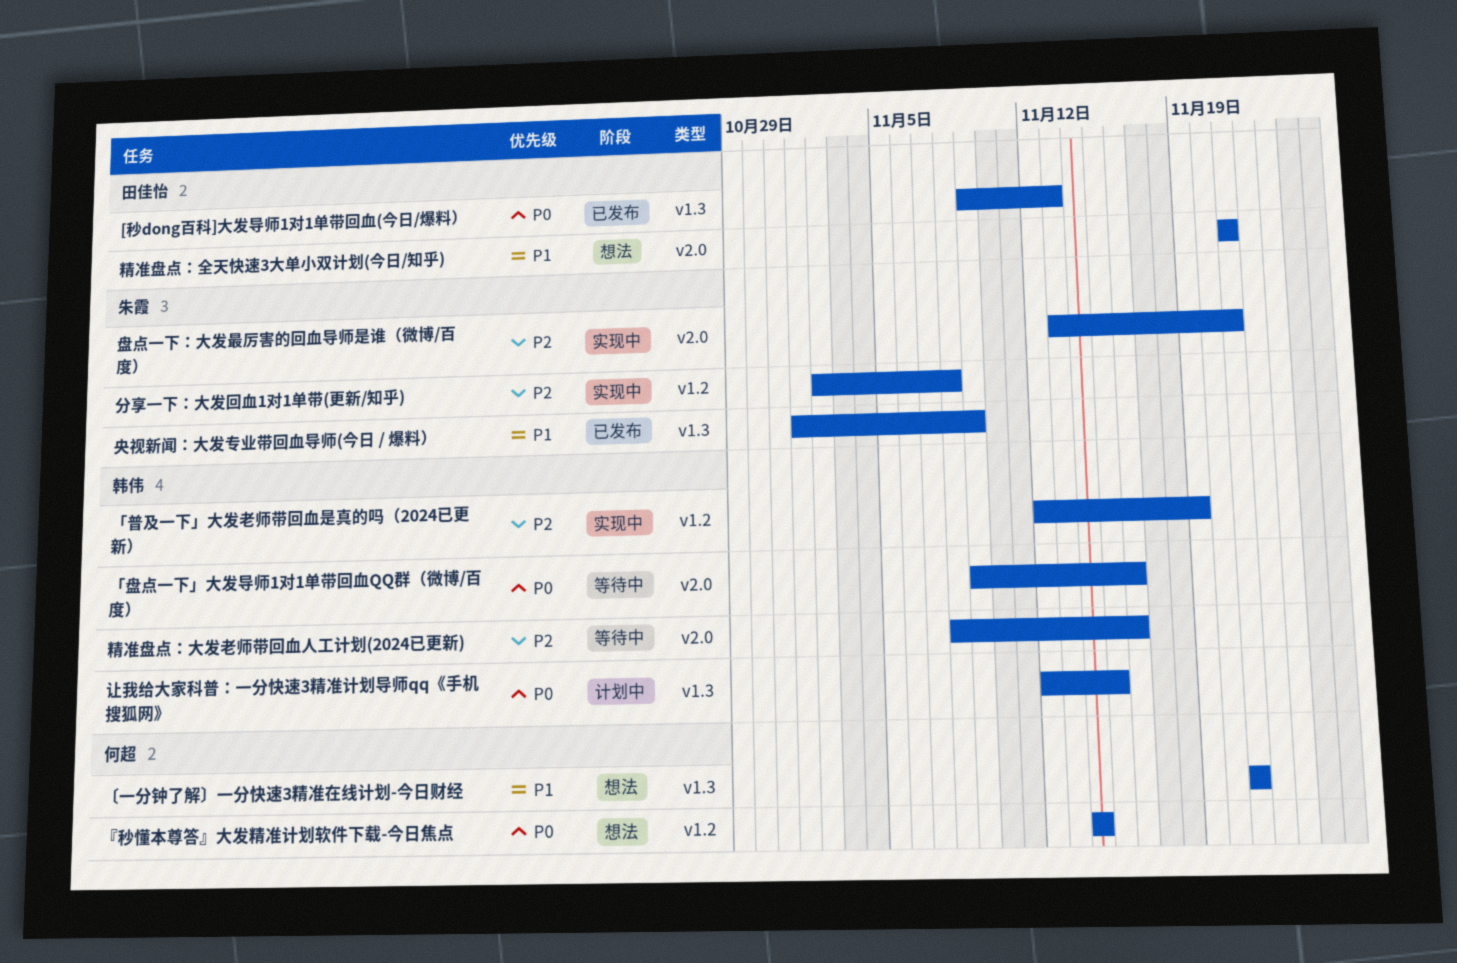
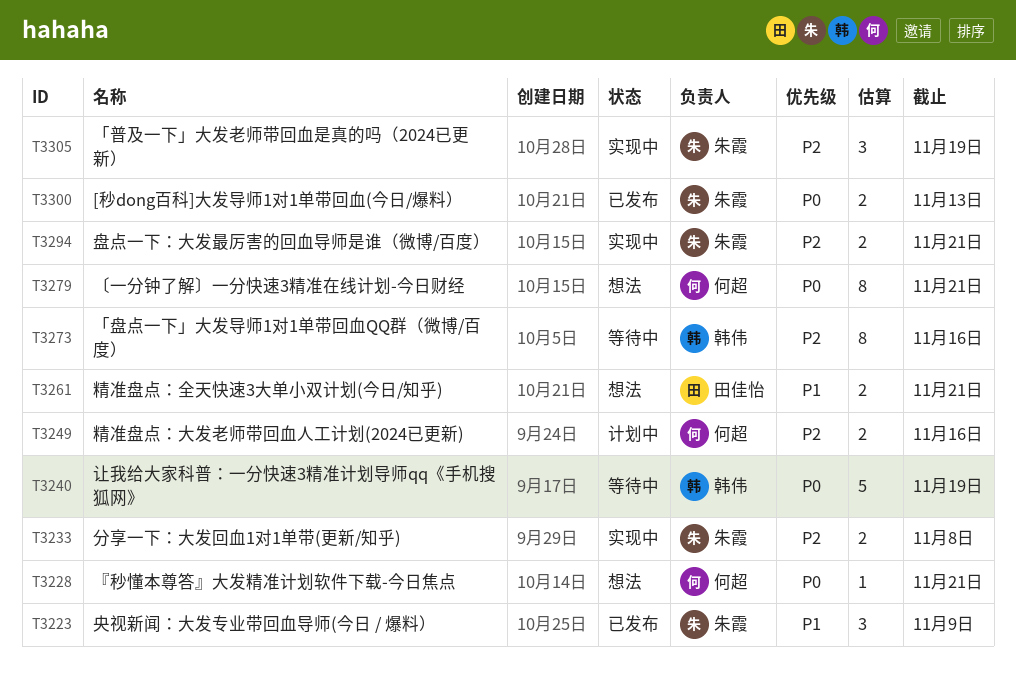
[秒dong百科]大发导师1对1单带回血(今日/爆料）, owner: 田佳怡 -> 朱霞
「普及一下」大发老师带回血是真的吗（2024已更新）, owner: 韩伟 -> 朱霞
「盘点一下」大发导师1对1单带回血QQ群（微博/百度）, priority: P0 -> P2
『秒懂本尊答』大发精准计划软件下载-今日焦点, due: Nov 14 -> Nov 21
〔一分钟了解〕一分快速3精准在线计划-今日财经, priority: P1 -> P0
精准盘点：大发老师带回血人工计划(2024已更新), status: 等待中 -> 计划中
精准盘点：大发老师带回血人工计划(2024已更新), owner: 韩伟 -> 何超
让我给大家科普：一分快速3精准计划导师qq《手机搜狐网》, status: 计划中 -> 等待中
让我给大家科普：一分快速3精准计划导师qq《手机搜狐网》, due: Nov 15 -> Nov 19

